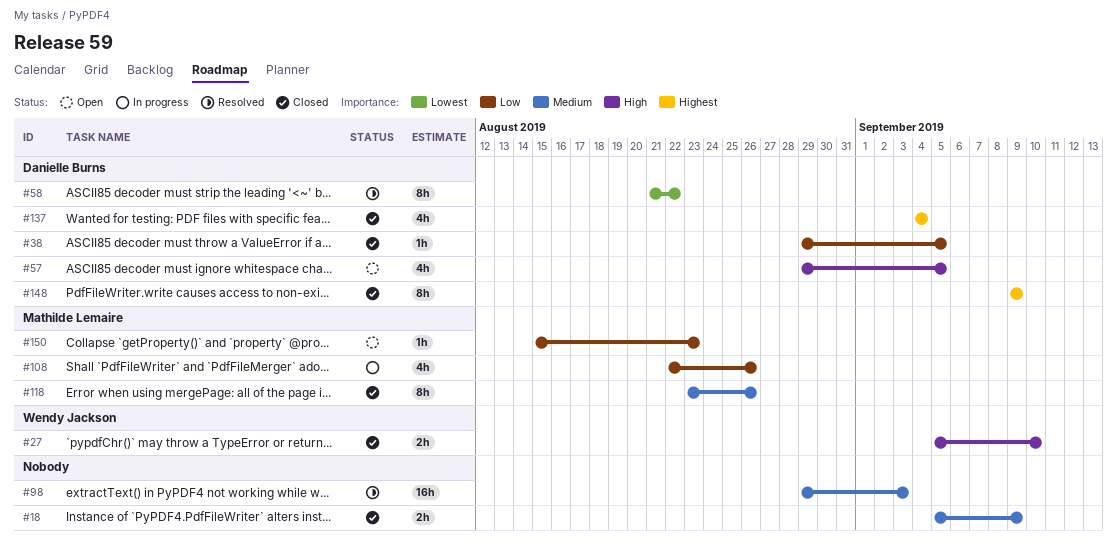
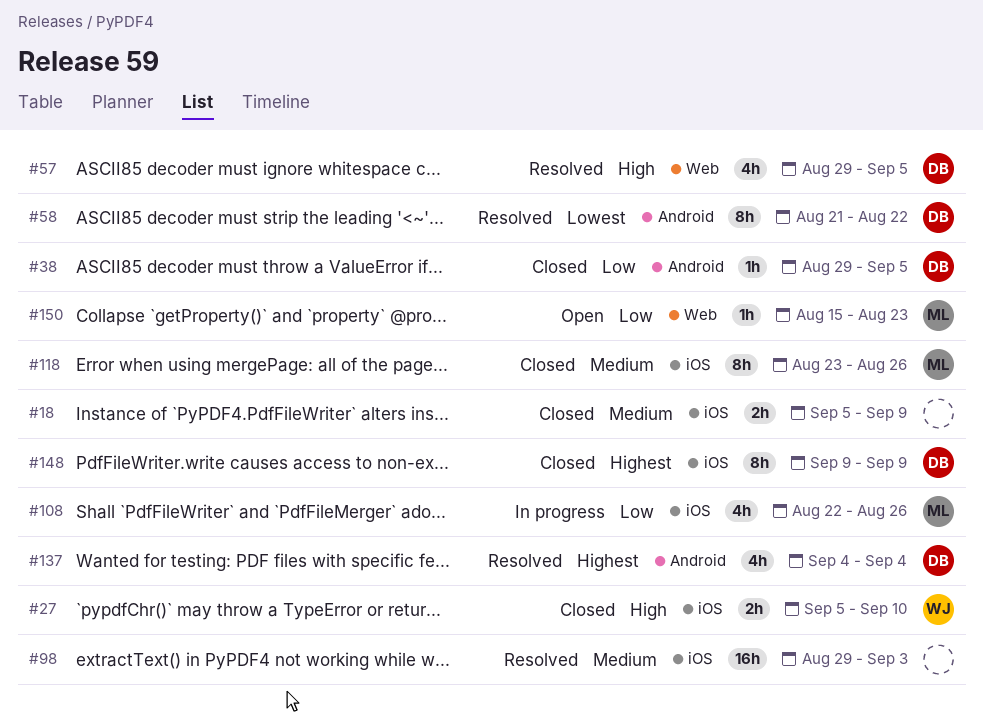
#57, status: Open -> Resolved
#137, status: Closed -> Resolved

